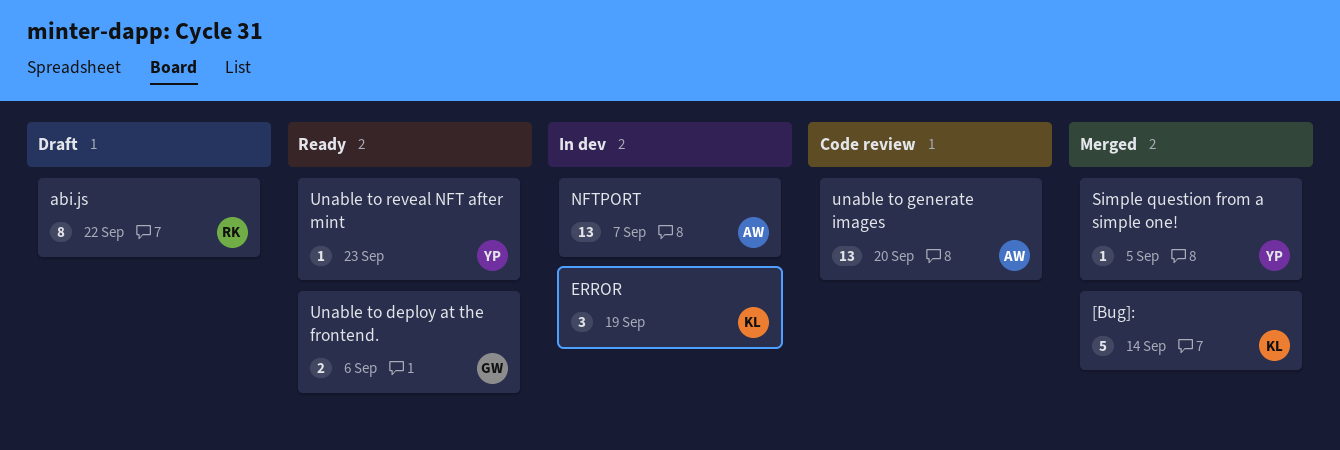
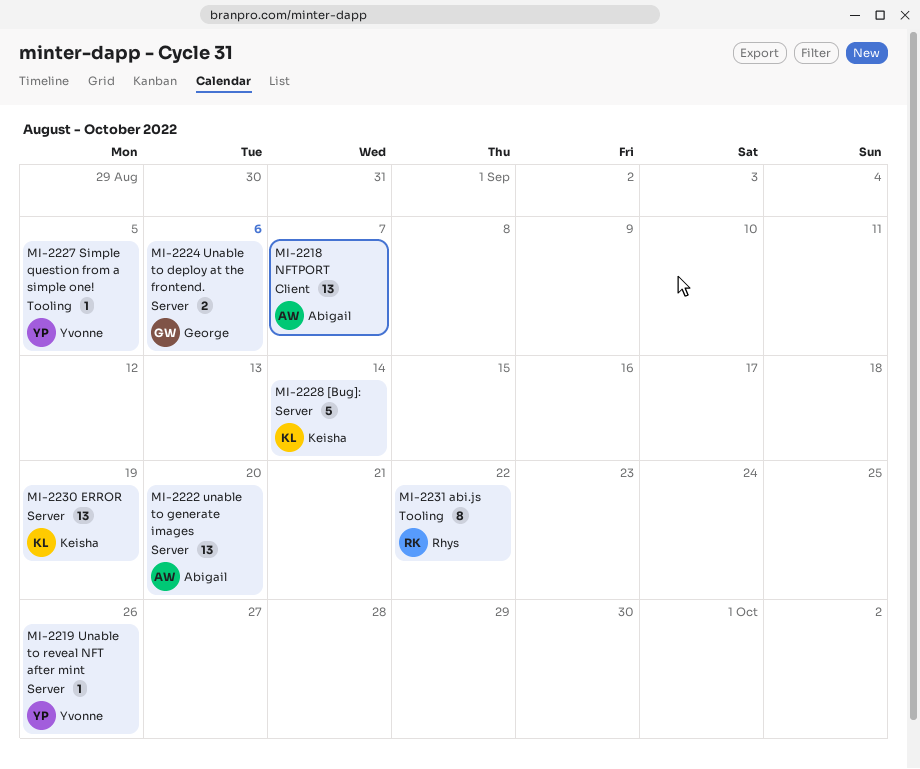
ERROR, estimate: 3 -> 13
Unable to reveal NFT after mint, due: Sep 23 -> Sep 26

